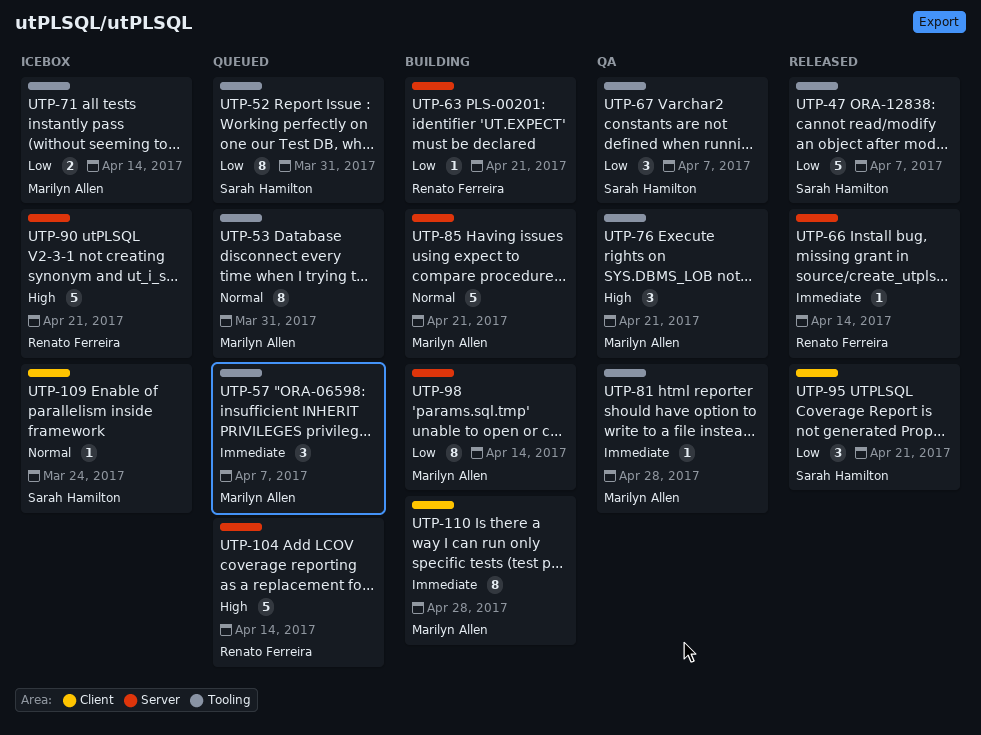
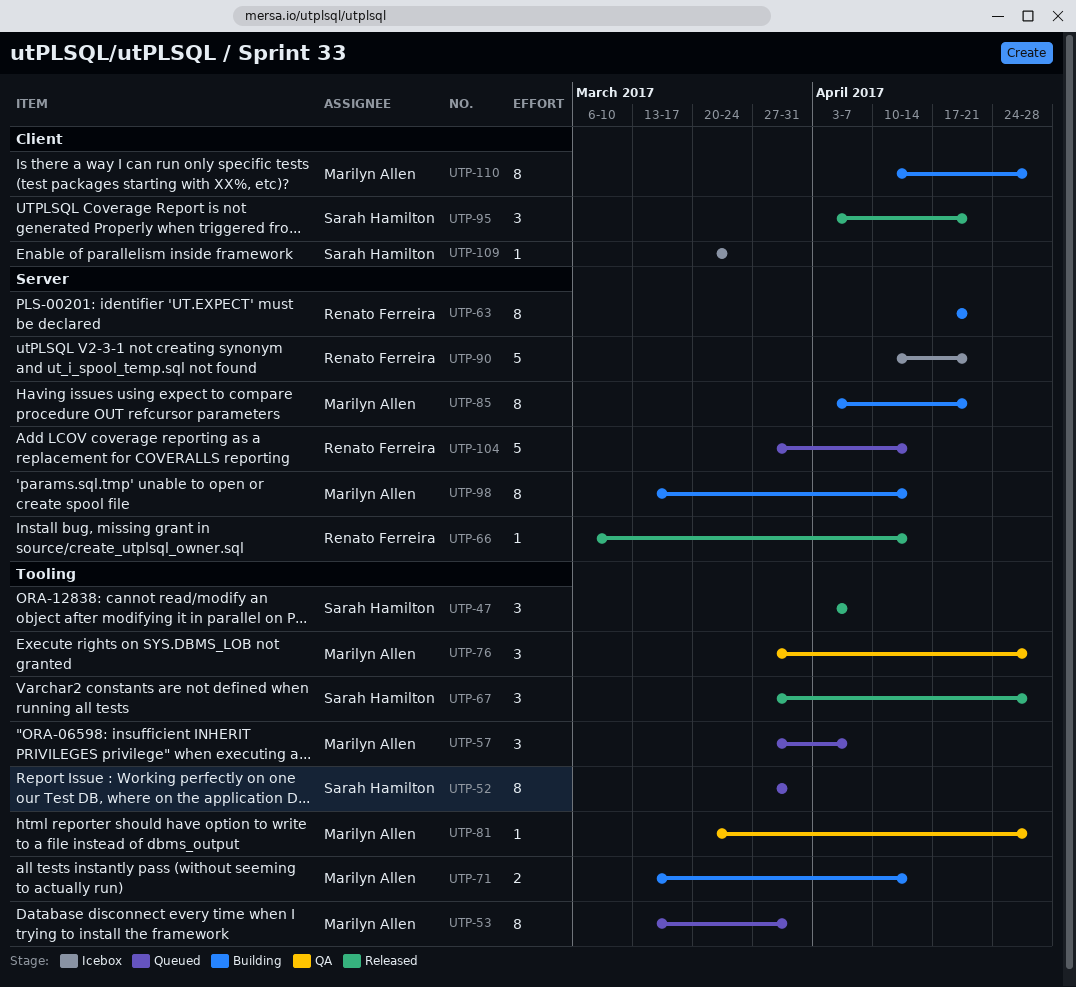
UTP-47, estimate: 5 -> 3
UTP-63, estimate: 1 -> 8
UTP-67, status: QA -> Released
UTP-67, due: Apr 7 -> Apr 28
UTP-71, status: Icebox -> Building
UTP-76, due: Apr 21 -> Apr 28
UTP-85, estimate: 5 -> 8

